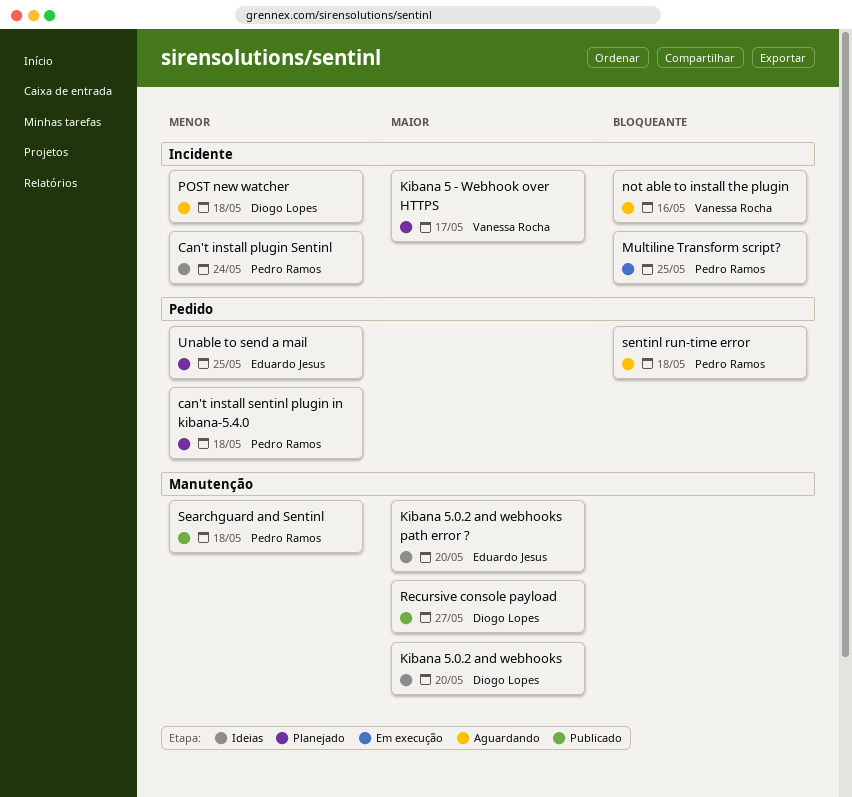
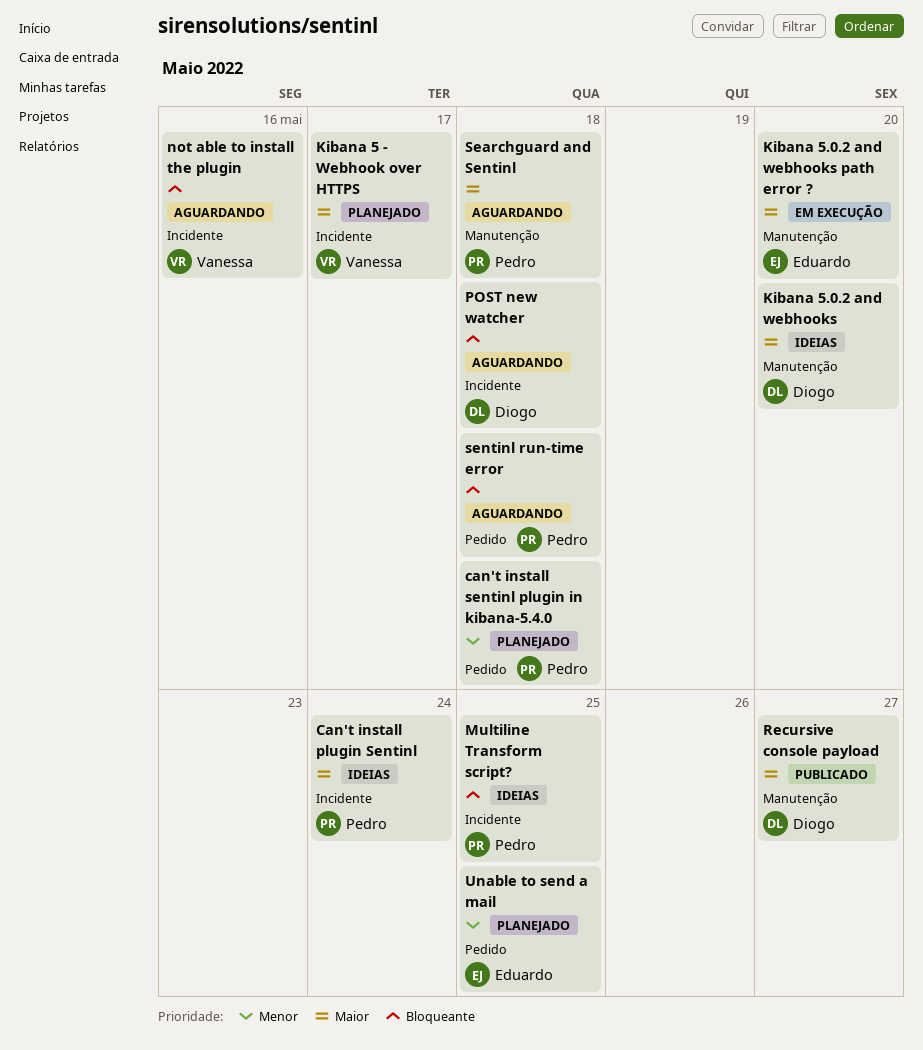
Can't install plugin Sentinl, priority: Menor -> Maior
Kibana 5.0.2 and webhooks path error ?, status: Ideias -> Em execução
Multiline Transform script?, status: Em execução -> Ideias
POST new watcher, priority: Menor -> Bloqueante
Searchguard and Sentinl, status: Publicado -> Aguardando
Searchguard and Sentinl, priority: Menor -> Maior

